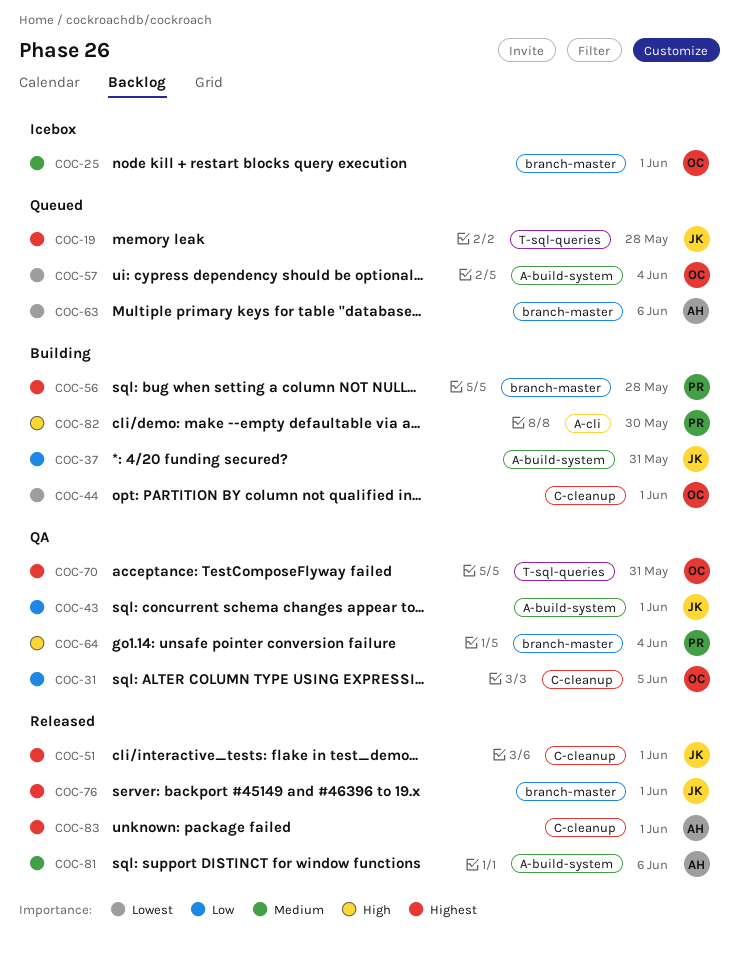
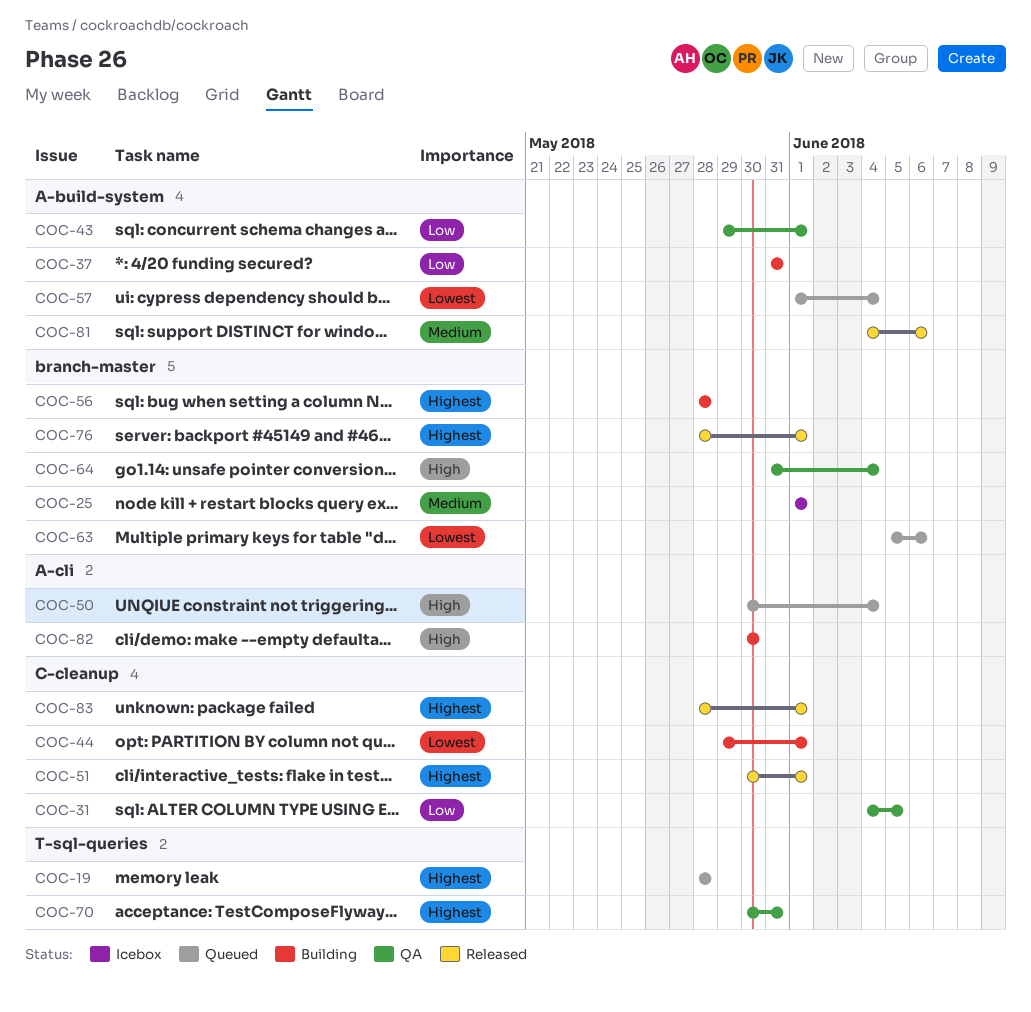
COC-50: none -> present

